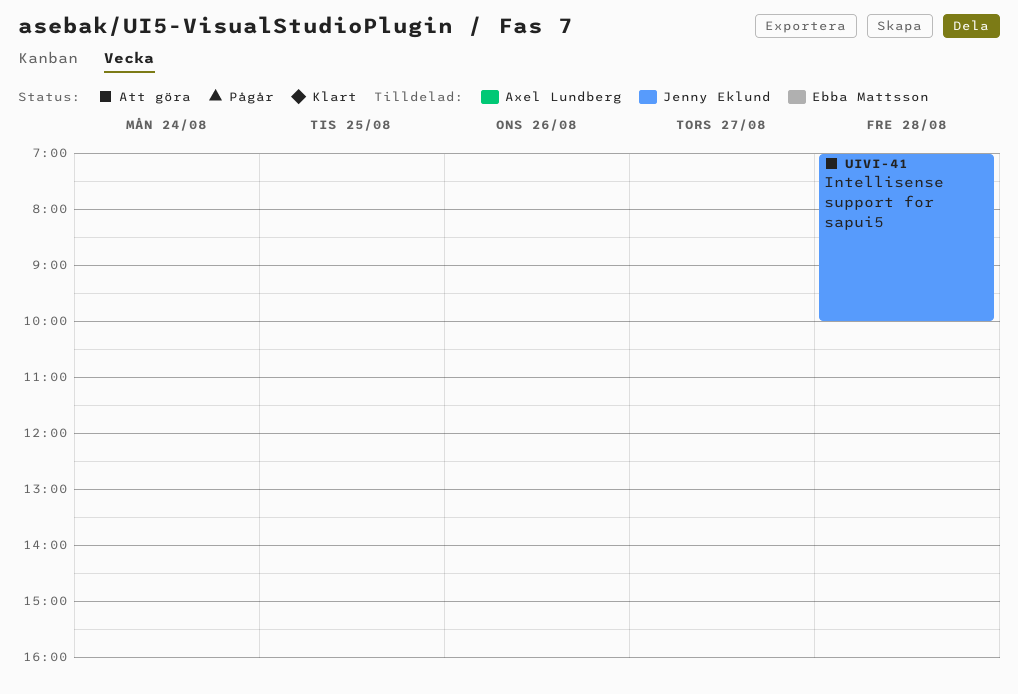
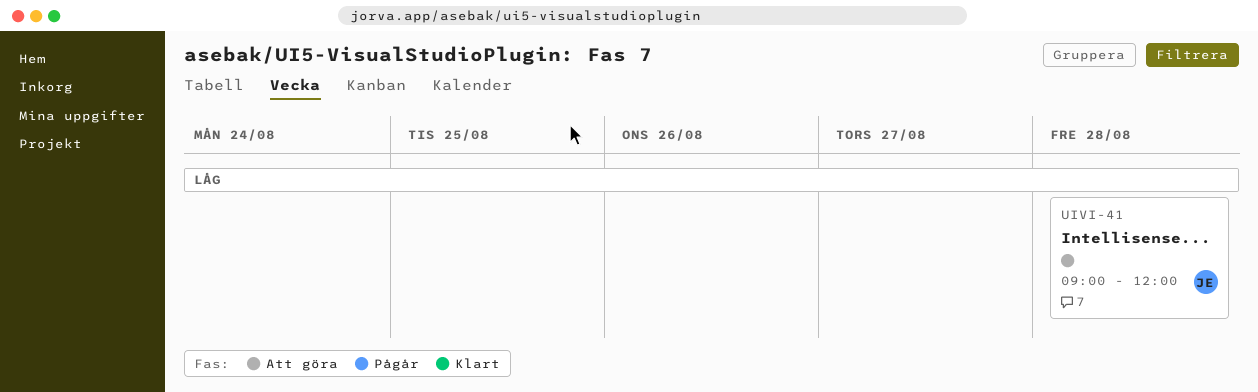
UIVI-41, begins: 07:00 -> 09:00
UIVI-41, ends: 10:00 -> 12:00

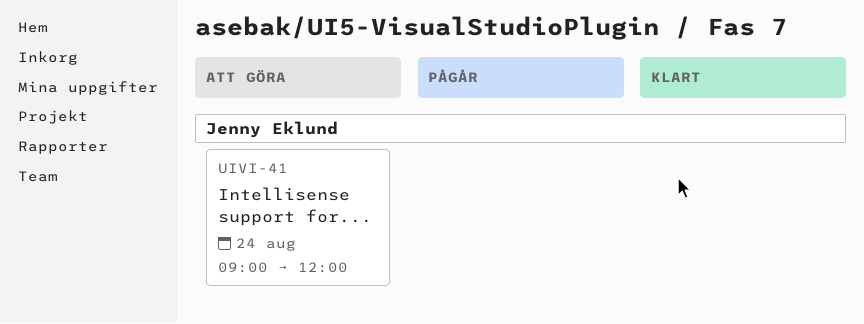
UIVI-41, day: Aug 28 -> Aug 24

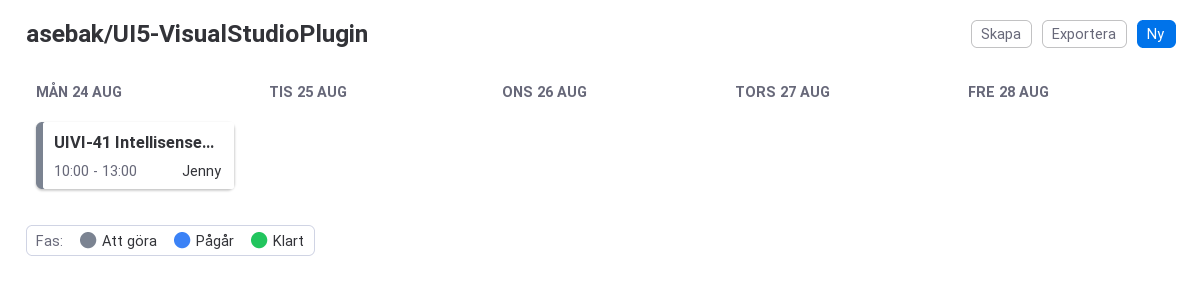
UIVI-41, begins: 09:00 -> 10:00
UIVI-41, ends: 12:00 -> 13:00

